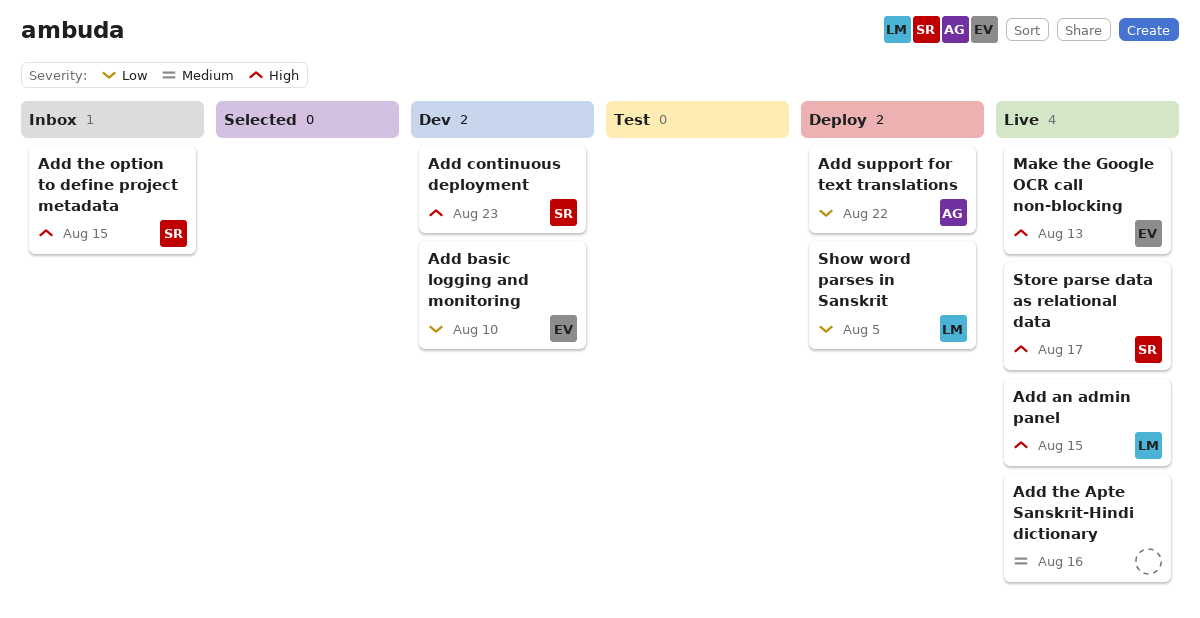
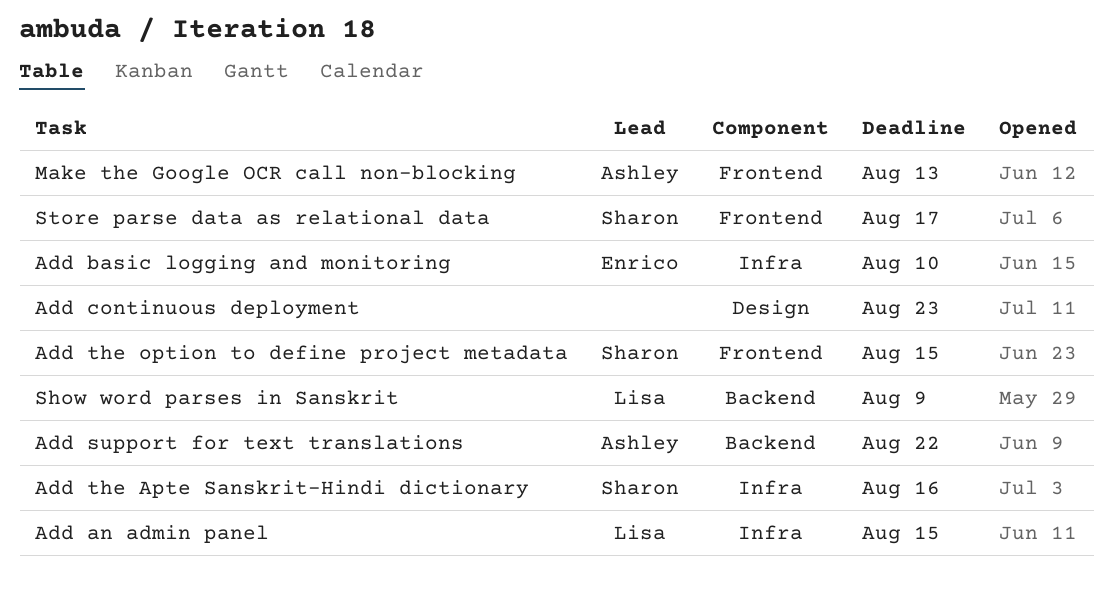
Add continuous deployment, owner: Sharon -> none
Add the Apte Sanskrit-Hindi dictionary, owner: none -> Sharon
Make the Google OCR call non-blocking, owner: Enrico -> Ashley
Show word parses in Sanskrit, due: Aug 5 -> Aug 9

